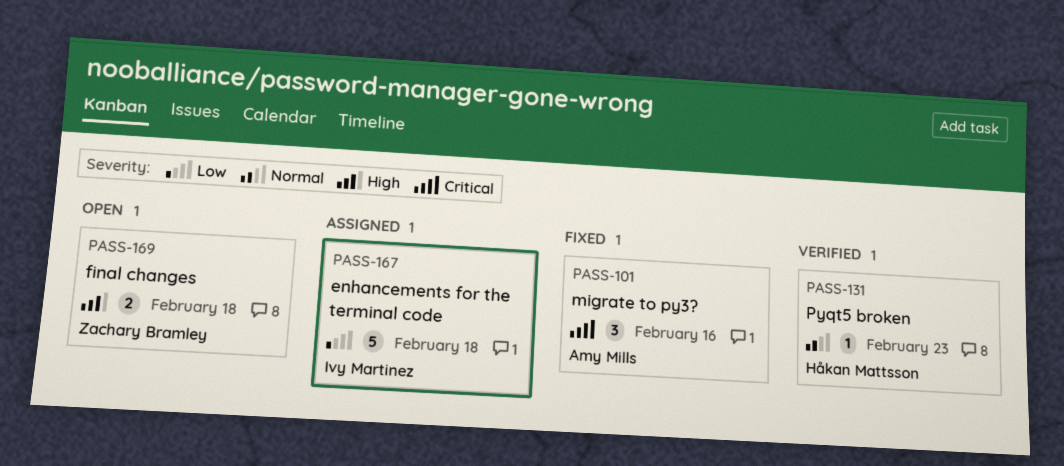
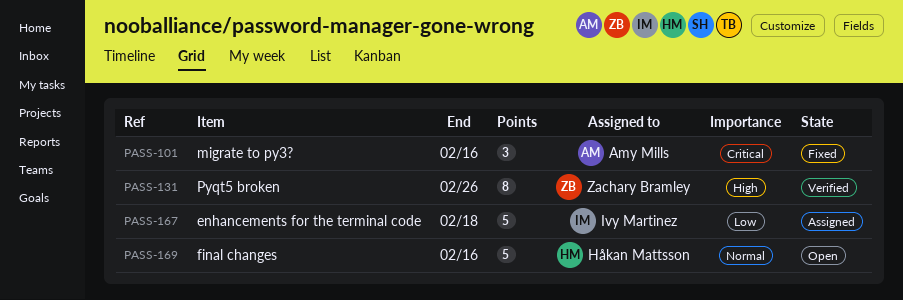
PASS-131, owner: Håkan Mattsson -> Zachary Bramley
PASS-131, priority: Normal -> High
PASS-131, estimate: 1 -> 8
PASS-131, due: Feb 23 -> Feb 26
PASS-169, owner: Zachary Bramley -> Håkan Mattsson
PASS-169, priority: High -> Normal
PASS-169, estimate: 2 -> 5
PASS-169, due: Feb 18 -> Feb 16

